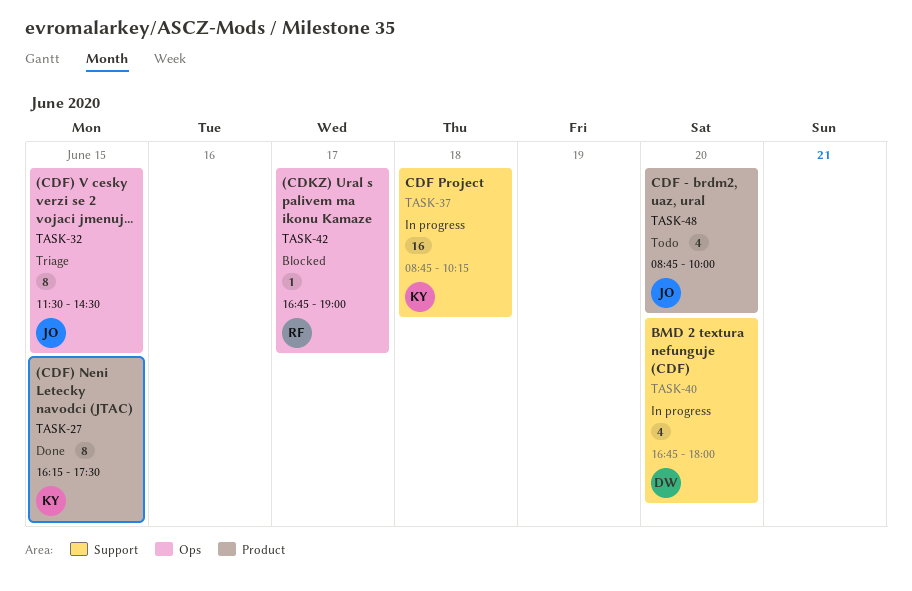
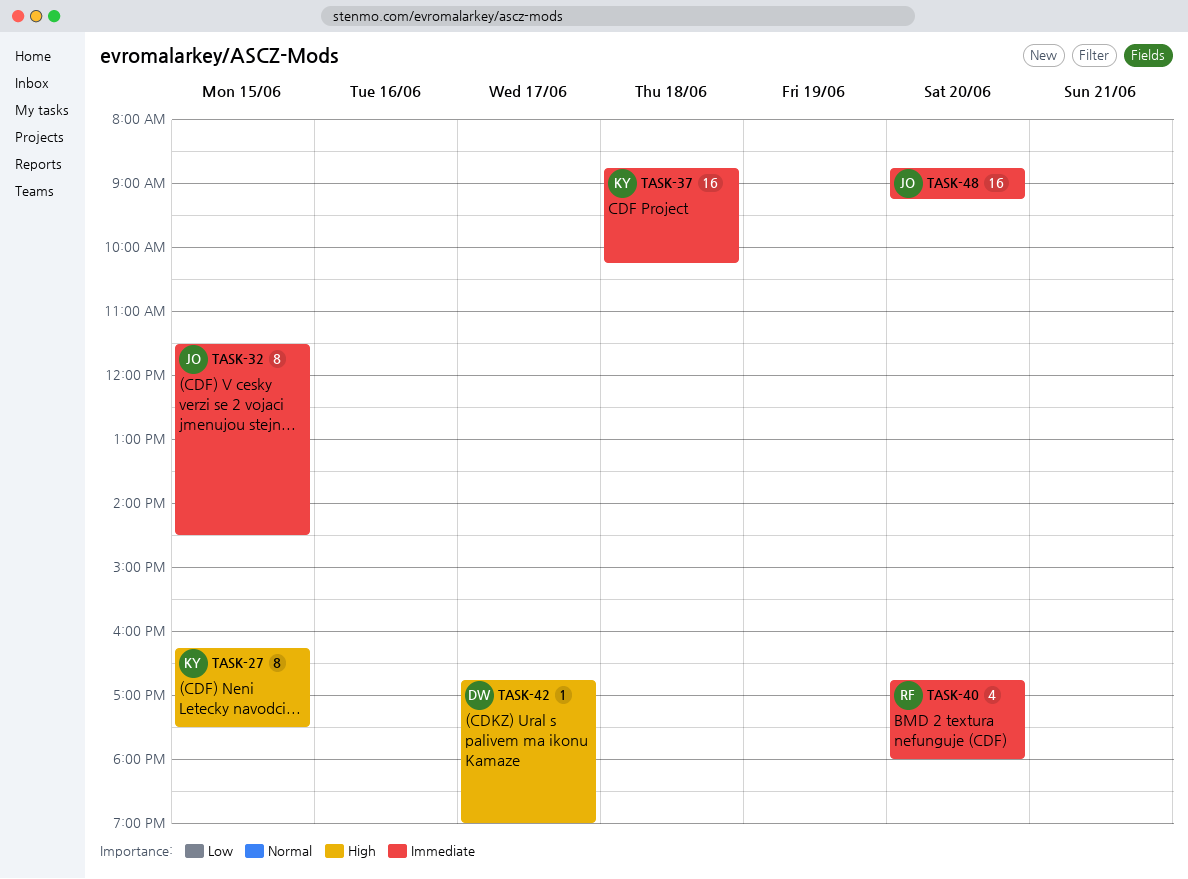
TASK-40, owner: DW -> RF
TASK-42, owner: RF -> DW
TASK-48, estimate: 4 -> 16
TASK-48, ends: 10:00 -> 09:15

